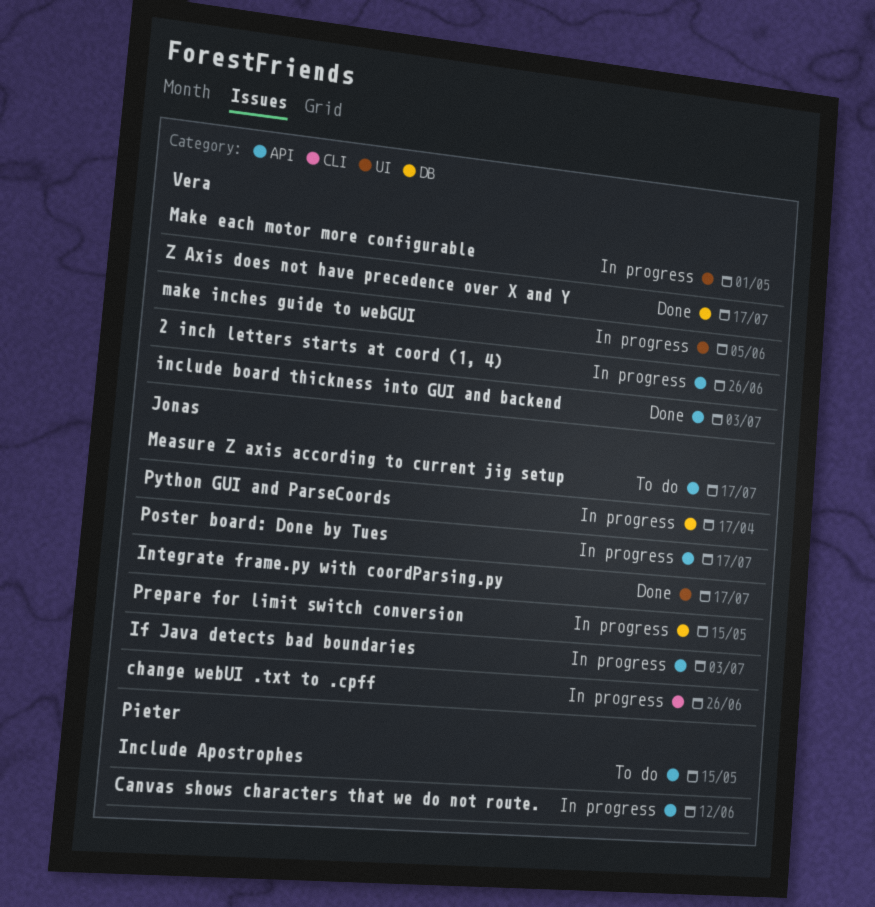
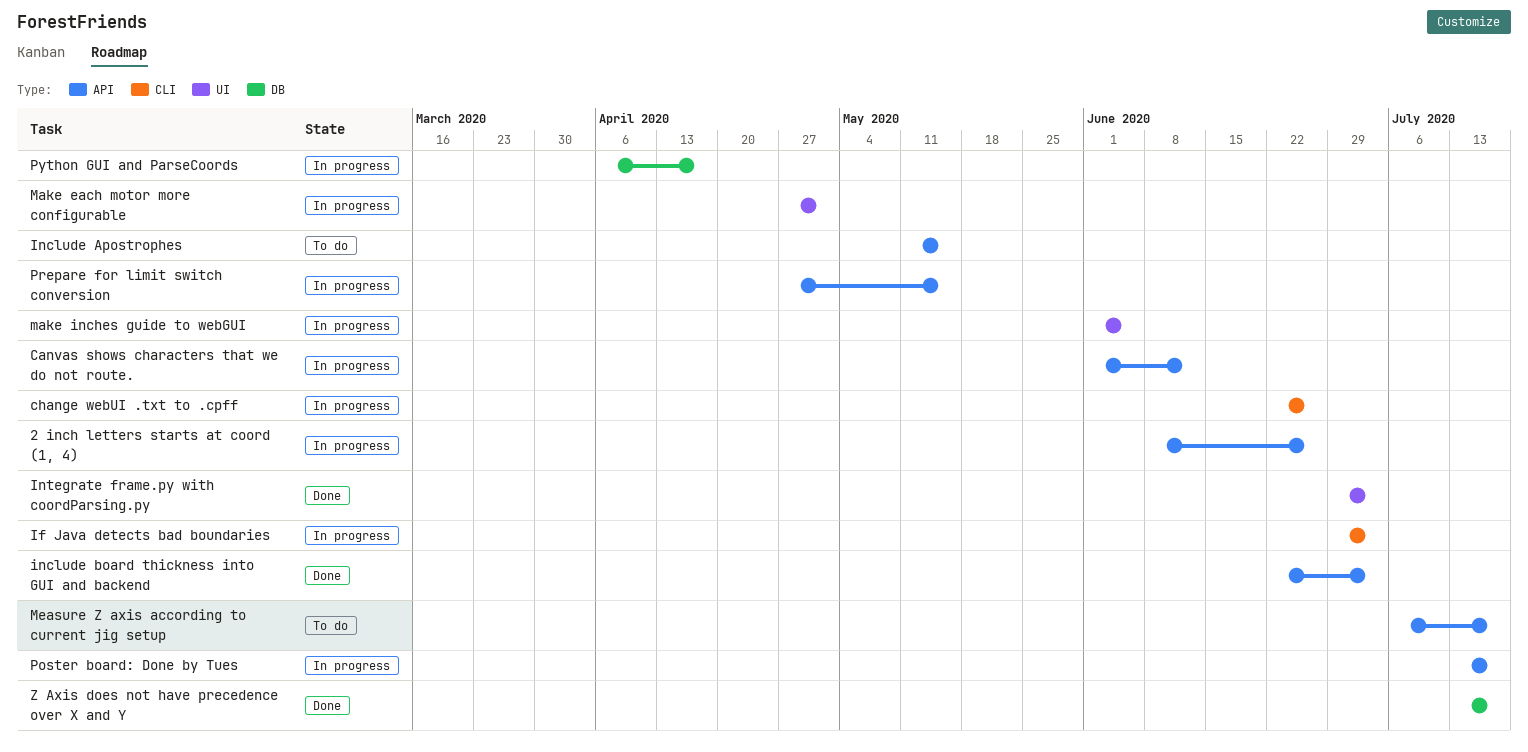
If Java detects bad boundaries, label: API -> CLI
Integrate frame.py with coordParsing.py, due: Jul 17 -> Jul 3
Prepare for limit switch conversion, label: DB -> API

